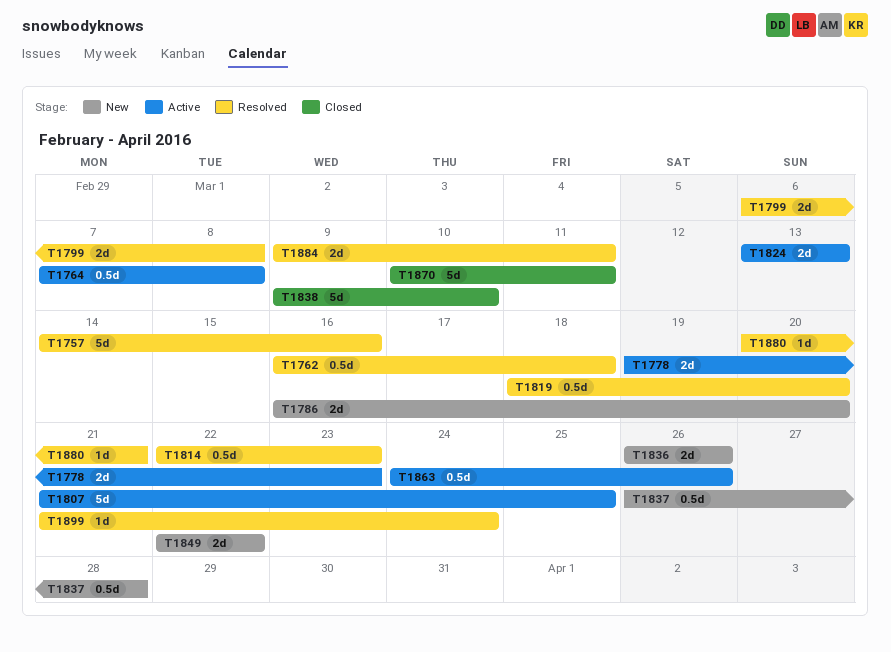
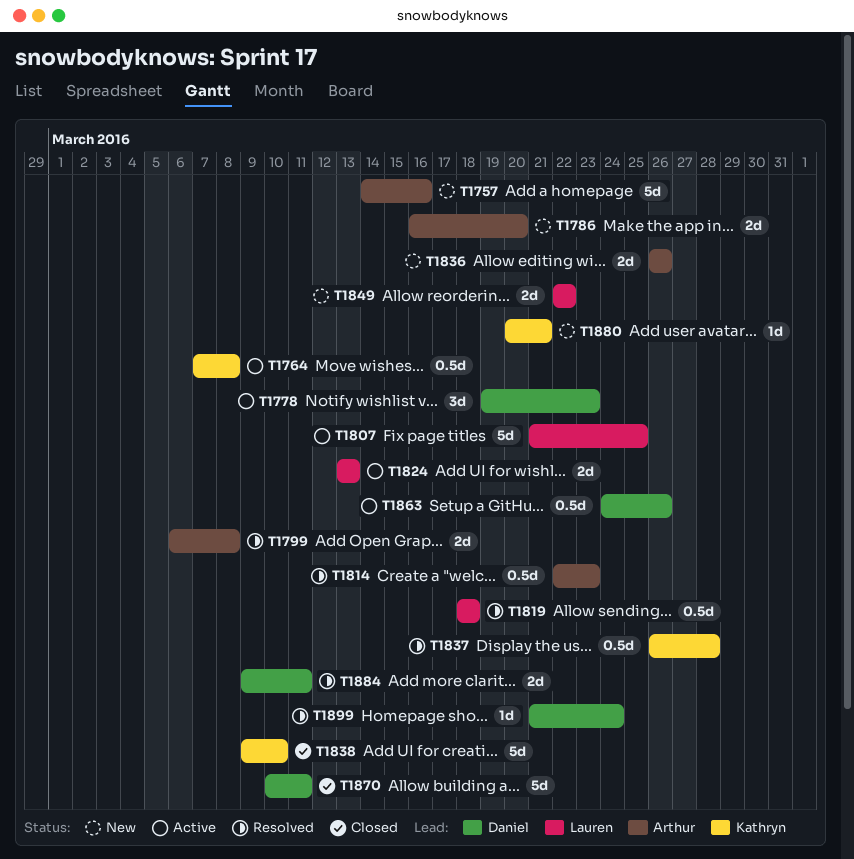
T1757, status: Resolved -> New
T1762: present -> none
T1778, estimate: 2d -> 3d
T1819, due: Mar 20 -> Mar 18
T1837, status: New -> Resolved
T1880, status: Resolved -> New

